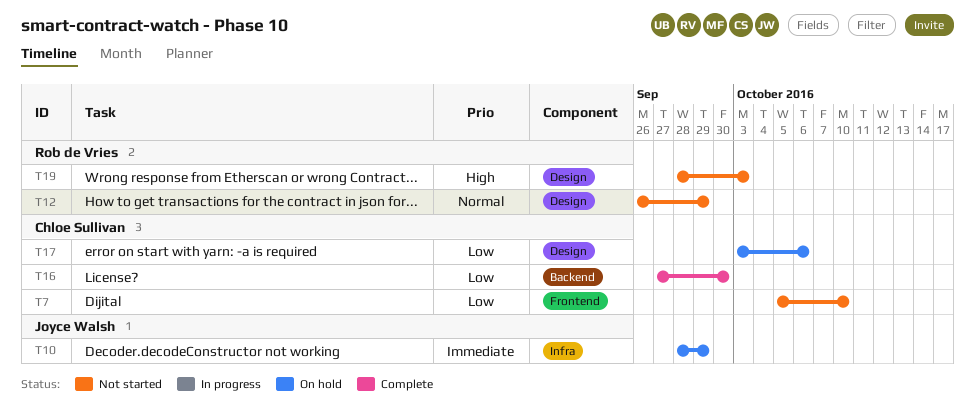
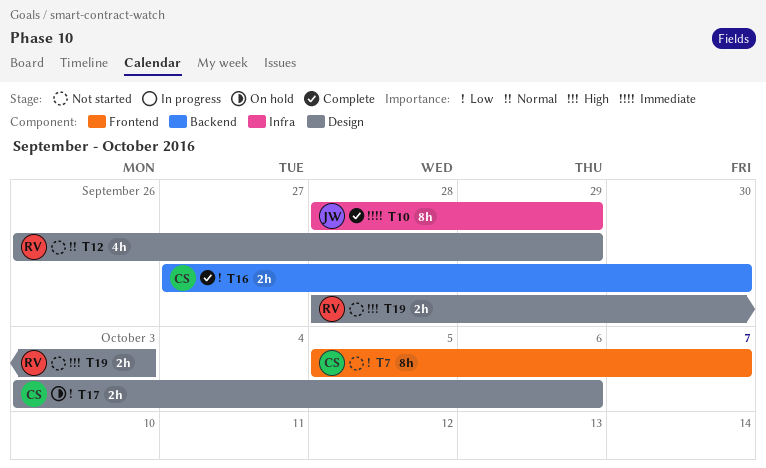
T7, due: Oct 10 -> Oct 7
T10, status: On hold -> Complete

